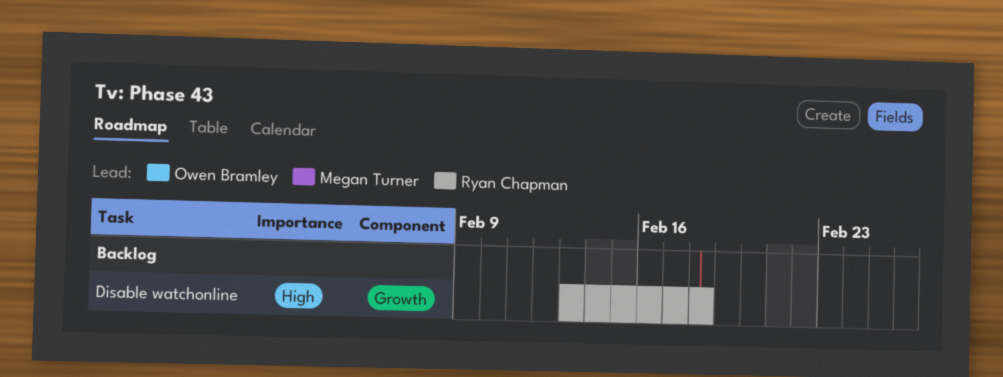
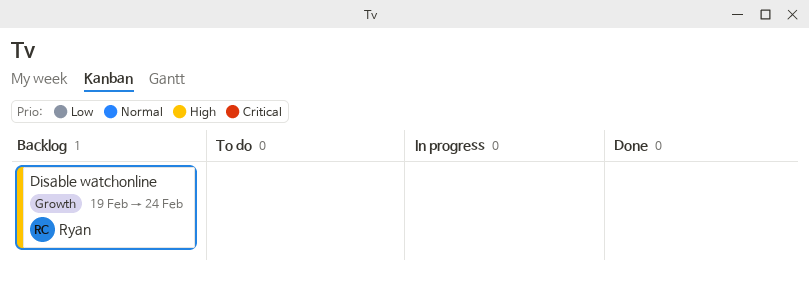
Disable watchonline, start: Feb 13 -> Feb 19
Disable watchonline, due: Feb 18 -> Feb 24

